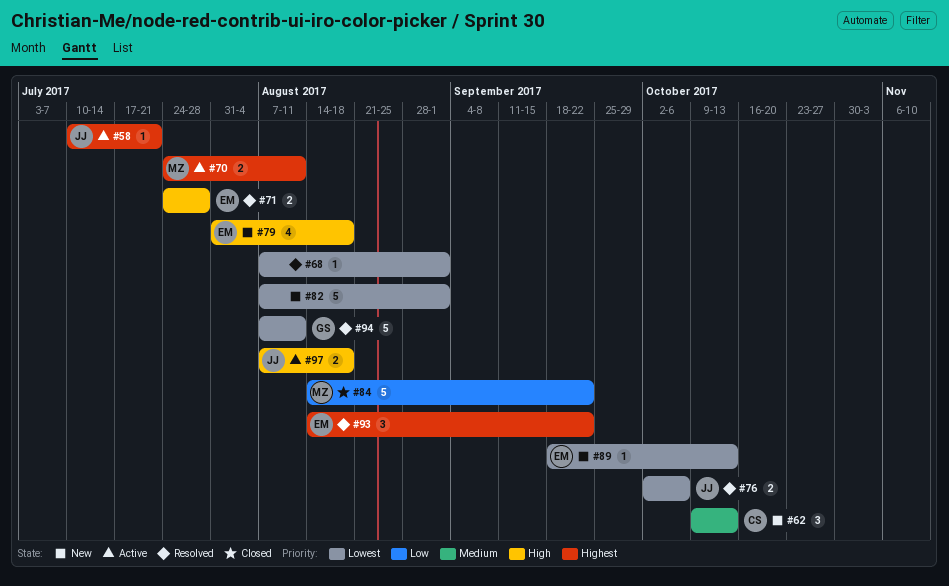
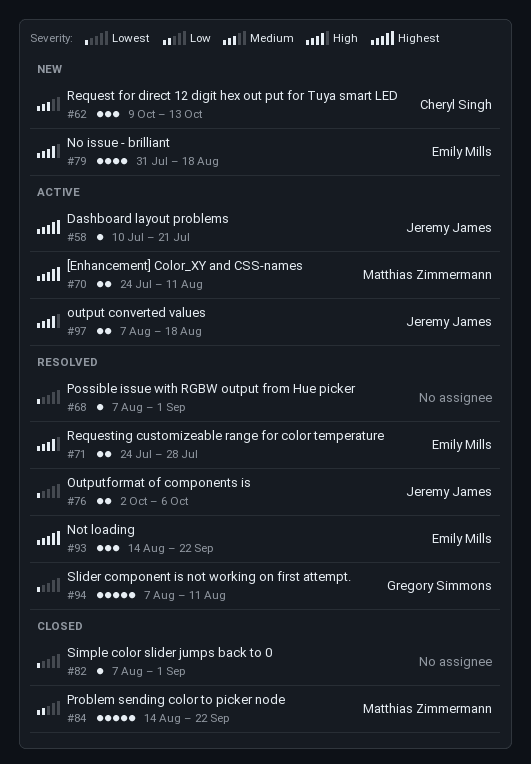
#82, status: New -> Closed
#82, estimate: 5 -> 1
#89: present -> none

